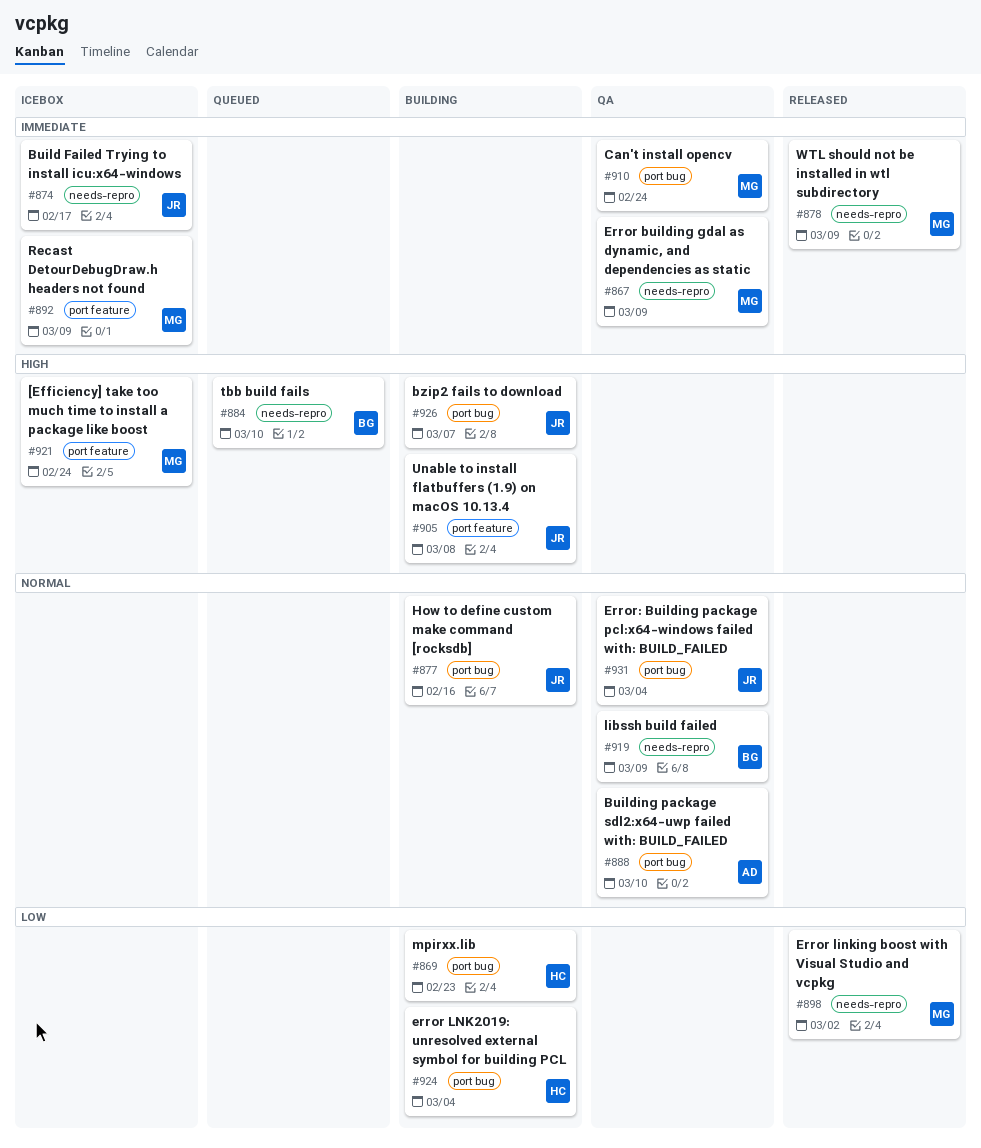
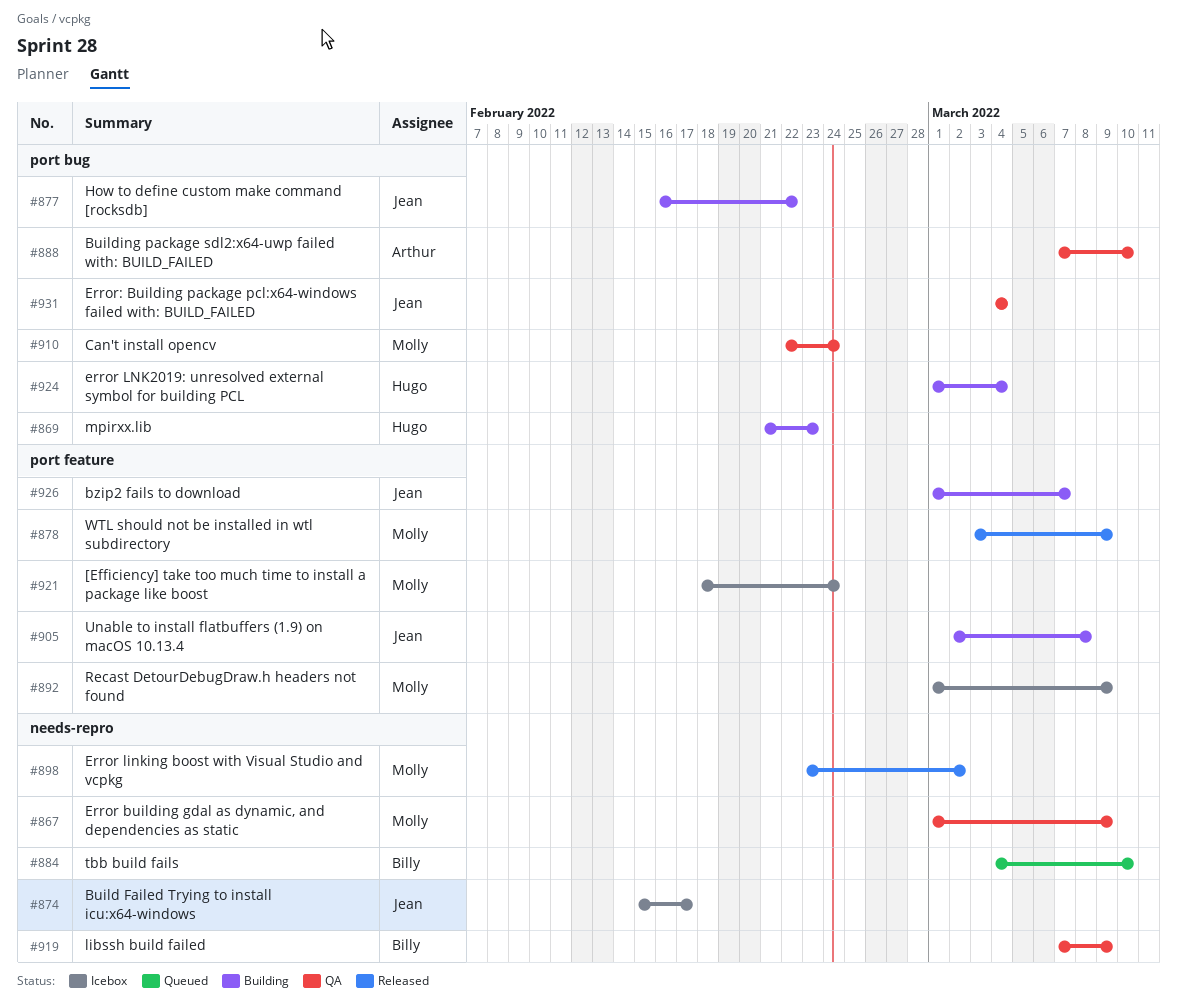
#877, due: Feb 16 -> Feb 22
#878, label: needs-repro -> port feature
#926, label: port bug -> port feature

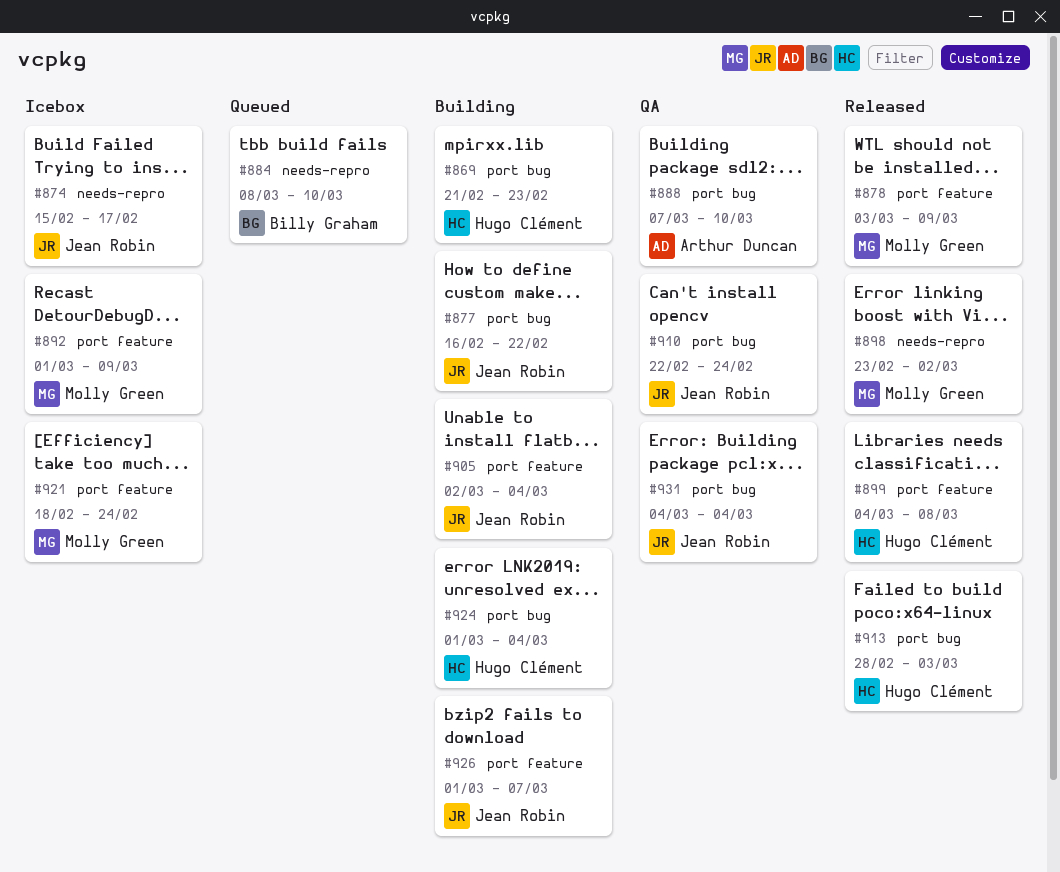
#867: present -> none
#884, start: Mar 4 -> Mar 8
#899: none -> present
#905, due: Mar 8 -> Mar 4
#910, owner: Molly Green -> Jean Robin
#913: none -> present
#919: present -> none

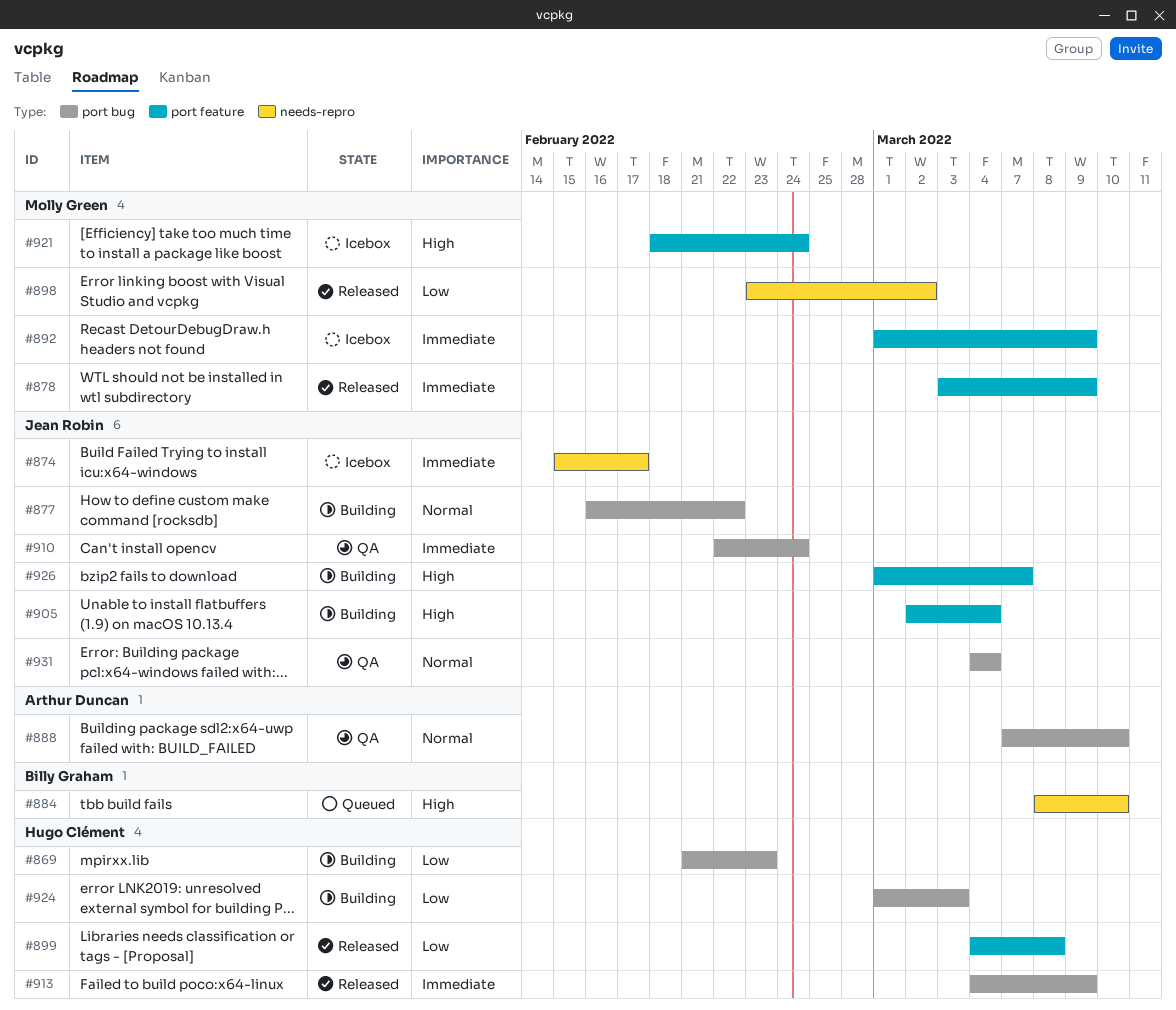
#913, start: Feb 28 -> Mar 4
#913, due: Mar 3 -> Mar 9
#924, due: Mar 4 -> Mar 3

